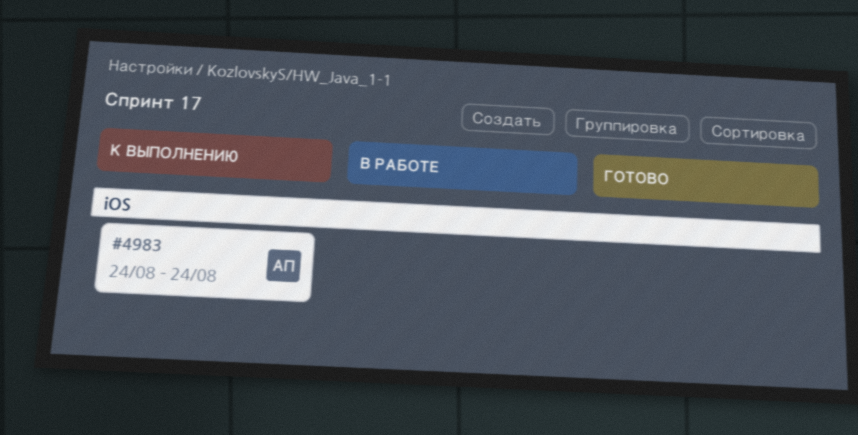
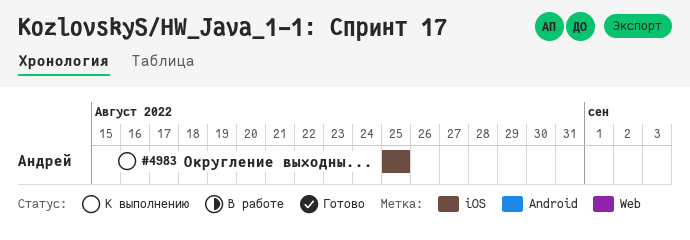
#4983, start: Aug 24 -> Aug 25
#4983, due: Aug 24 -> Aug 25

